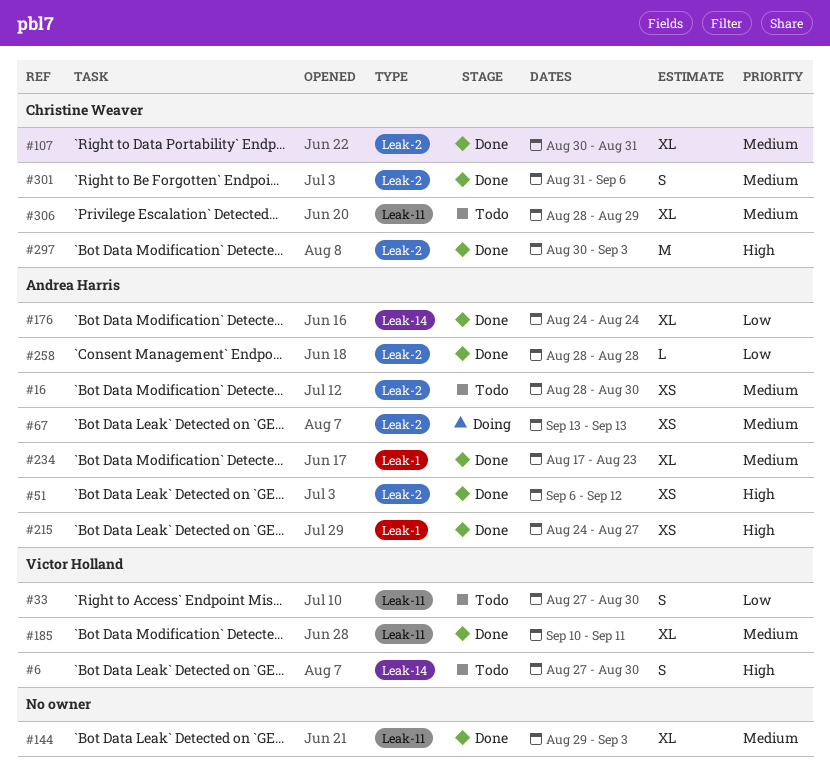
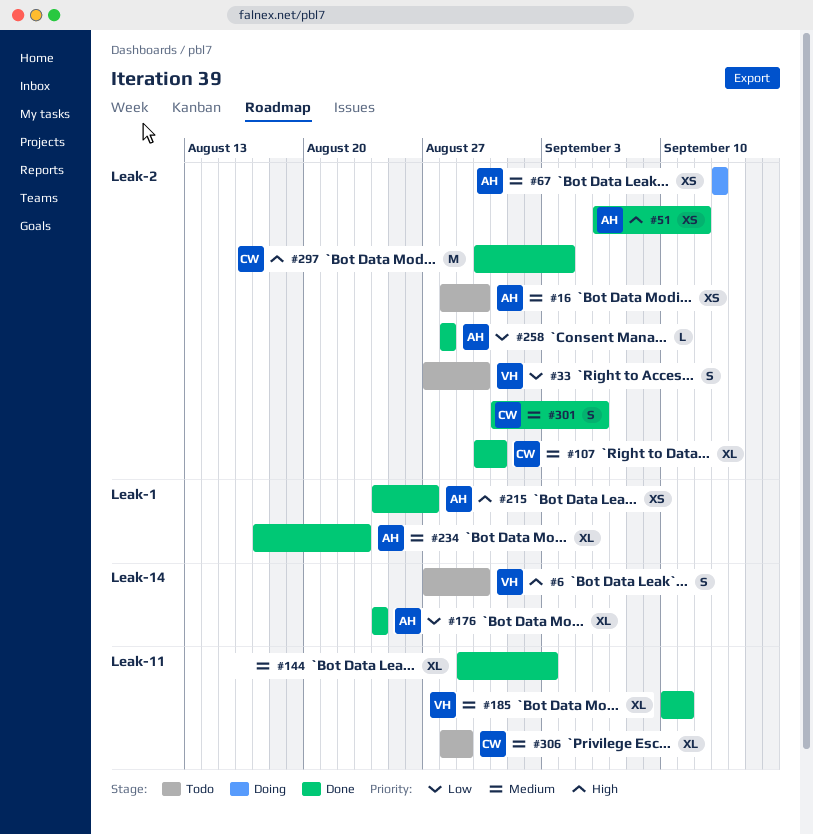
#33, label: Leak-11 -> Leak-2
#297, due: Sep 3 -> Sep 4

